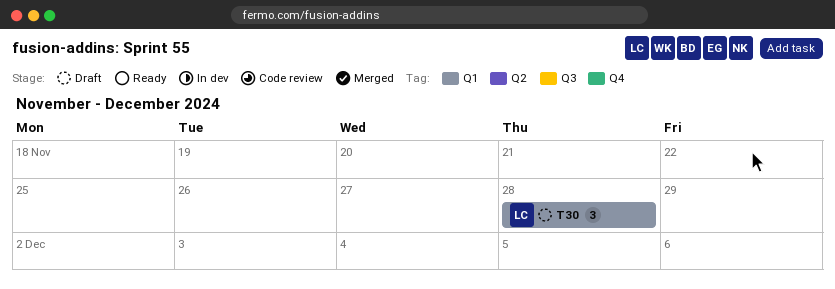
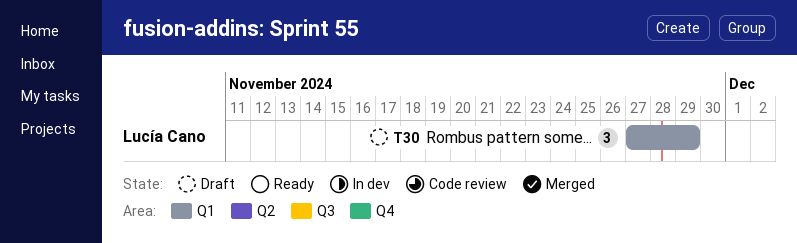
T30, start: Nov 28 -> Nov 27
T30, due: Nov 28 -> Nov 29

